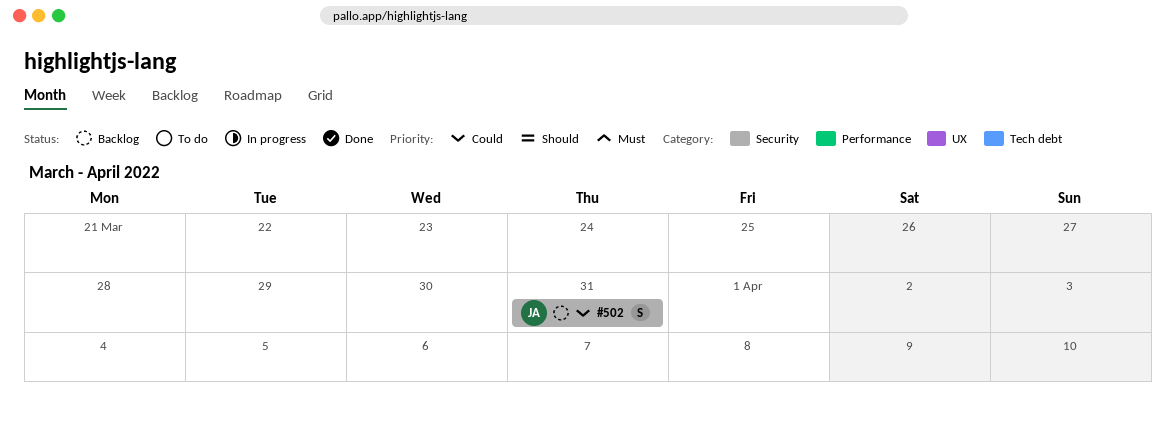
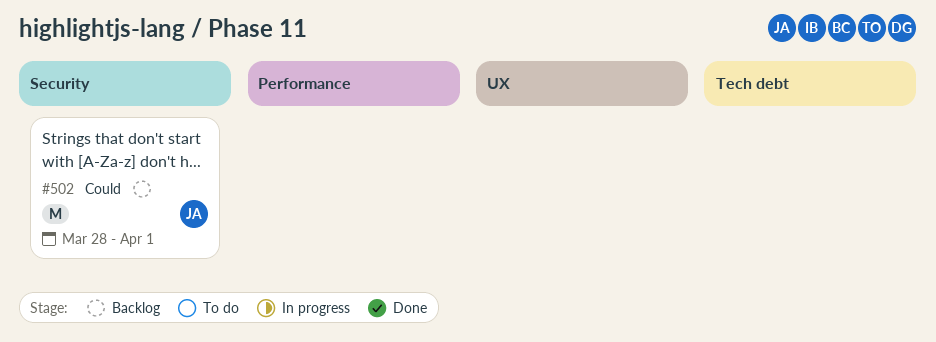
#502, estimate: S -> M
#502, start: Mar 31 -> Mar 28
#502, due: Mar 31 -> Apr 1

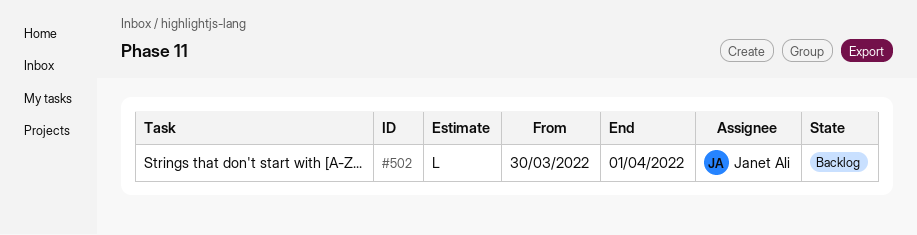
#502, estimate: M -> L
#502, start: Mar 28 -> Mar 30

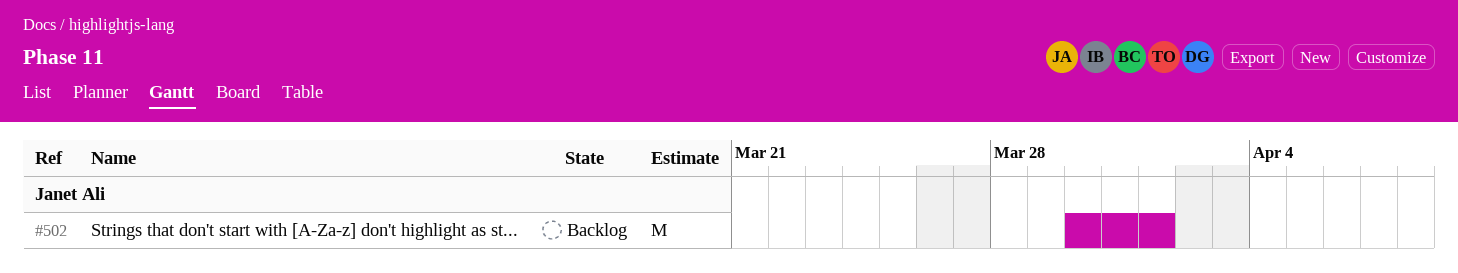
#502, estimate: L -> M

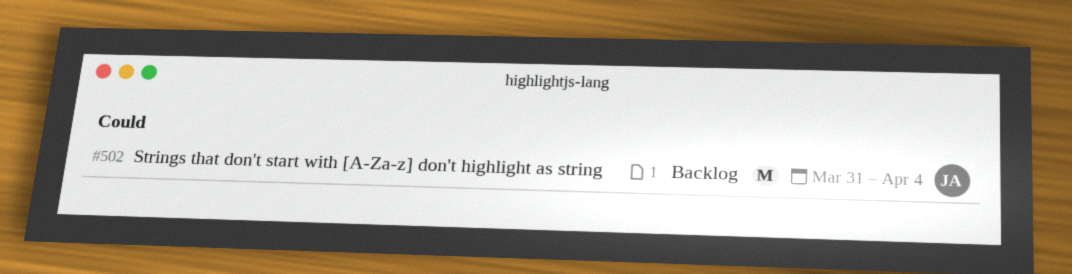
#502, start: Mar 30 -> Mar 31
#502, due: Apr 1 -> Apr 4

